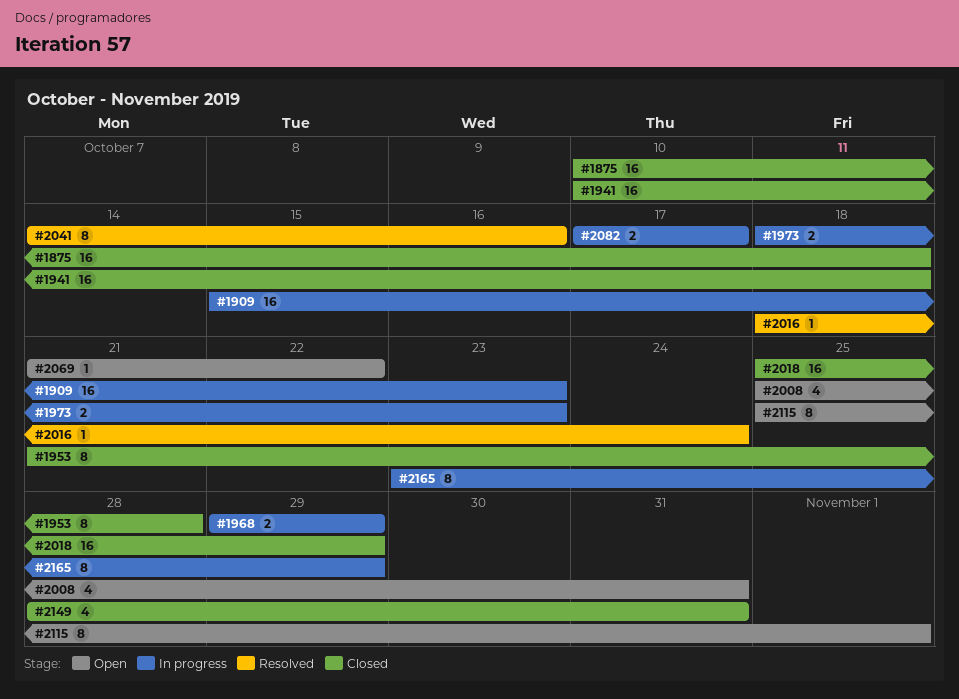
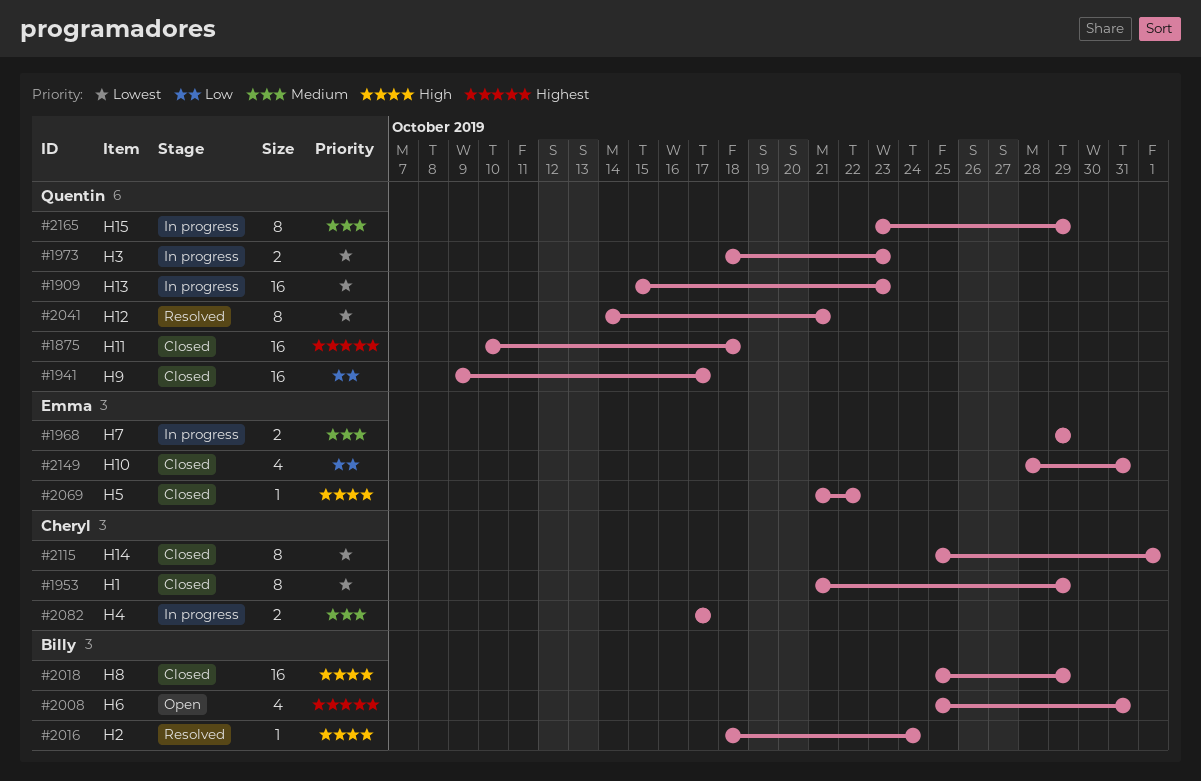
#1941, start: Oct 10 -> Oct 9
#1941, due: Oct 18 -> Oct 17
#1953, due: Oct 28 -> Oct 29
#2041, due: Oct 16 -> Oct 21
#2069, status: Open -> Closed
#2115, status: Open -> Closed

